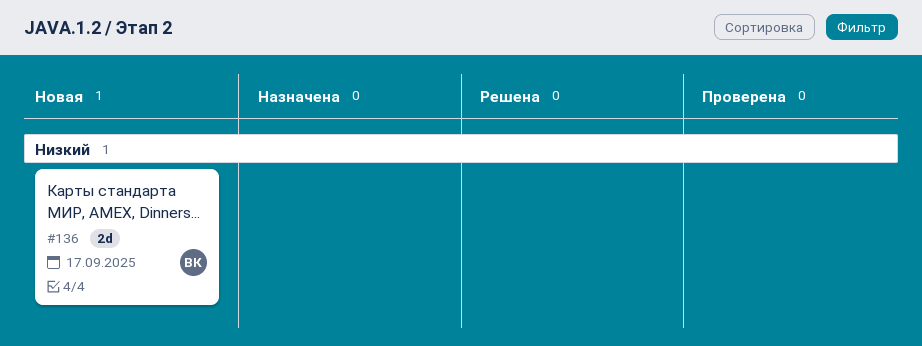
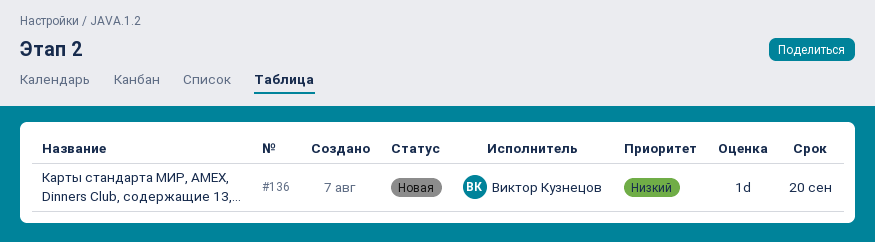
#136, estimate: 2d -> 1d
#136, due: Sep 17 -> Sep 20

